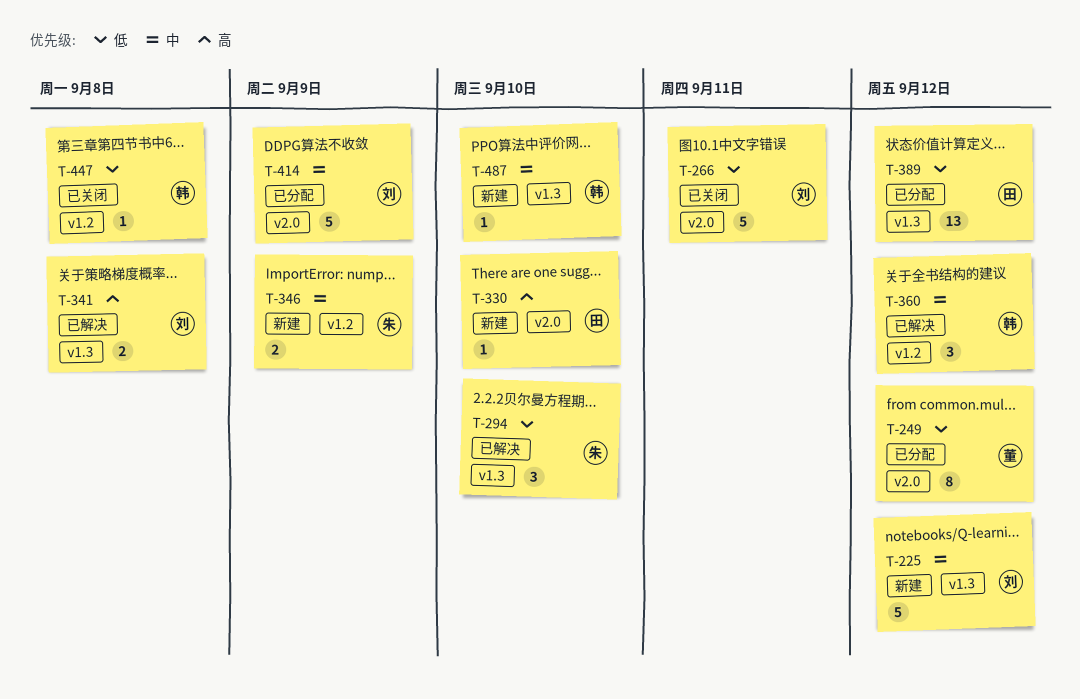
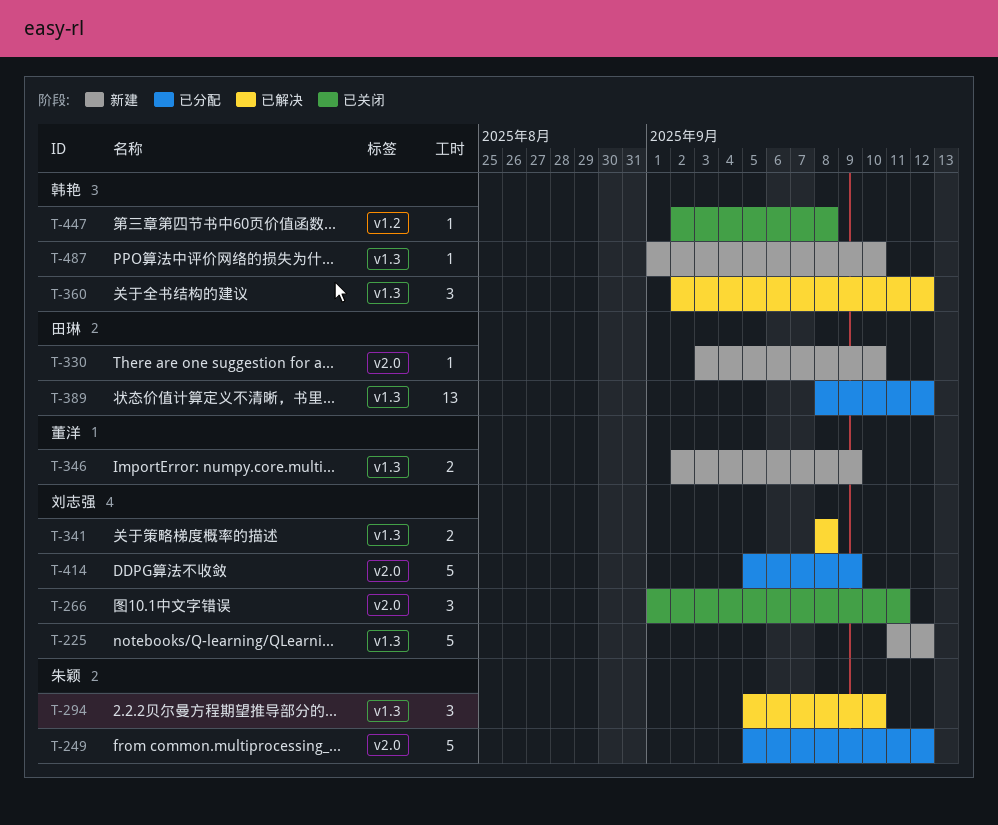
T-249, owner: 董洋 -> 朱颖
T-249, estimate: 8 -> 5
T-266, estimate: 5 -> 3
T-346, owner: 朱颖 -> 董洋
T-346, label: v1.2 -> v1.3
T-360, label: v1.2 -> v1.3

